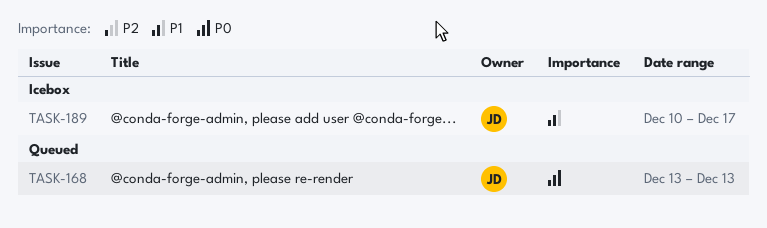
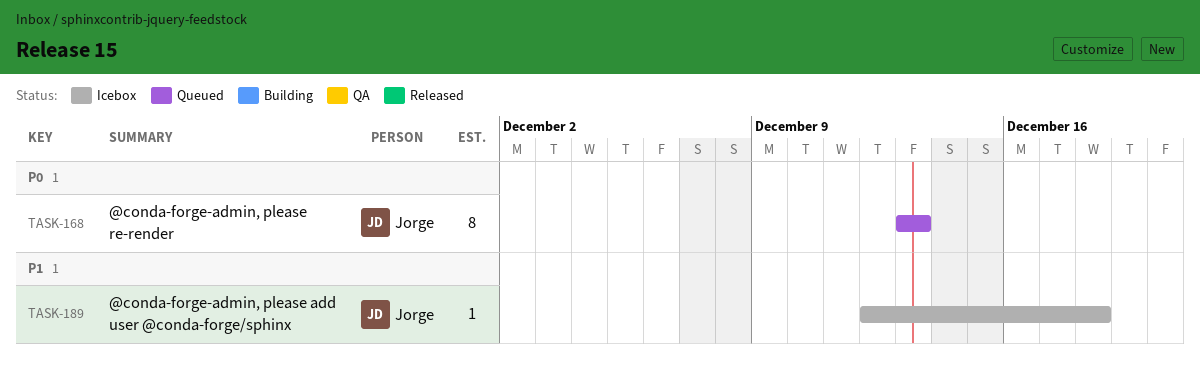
TASK-189, start: Dec 10 -> Dec 12
TASK-189, due: Dec 17 -> Dec 18

